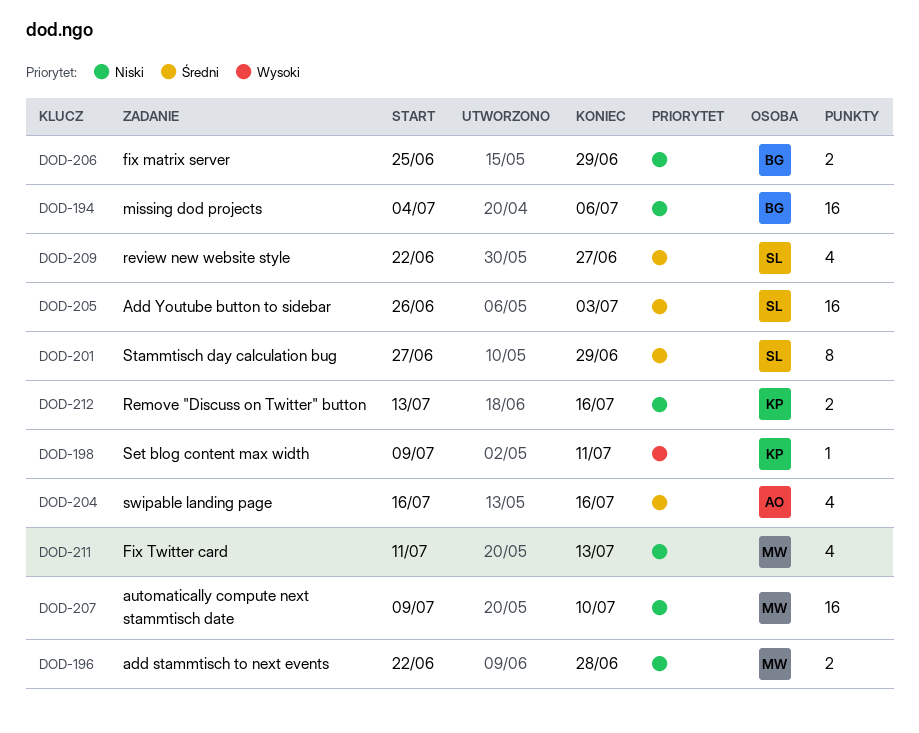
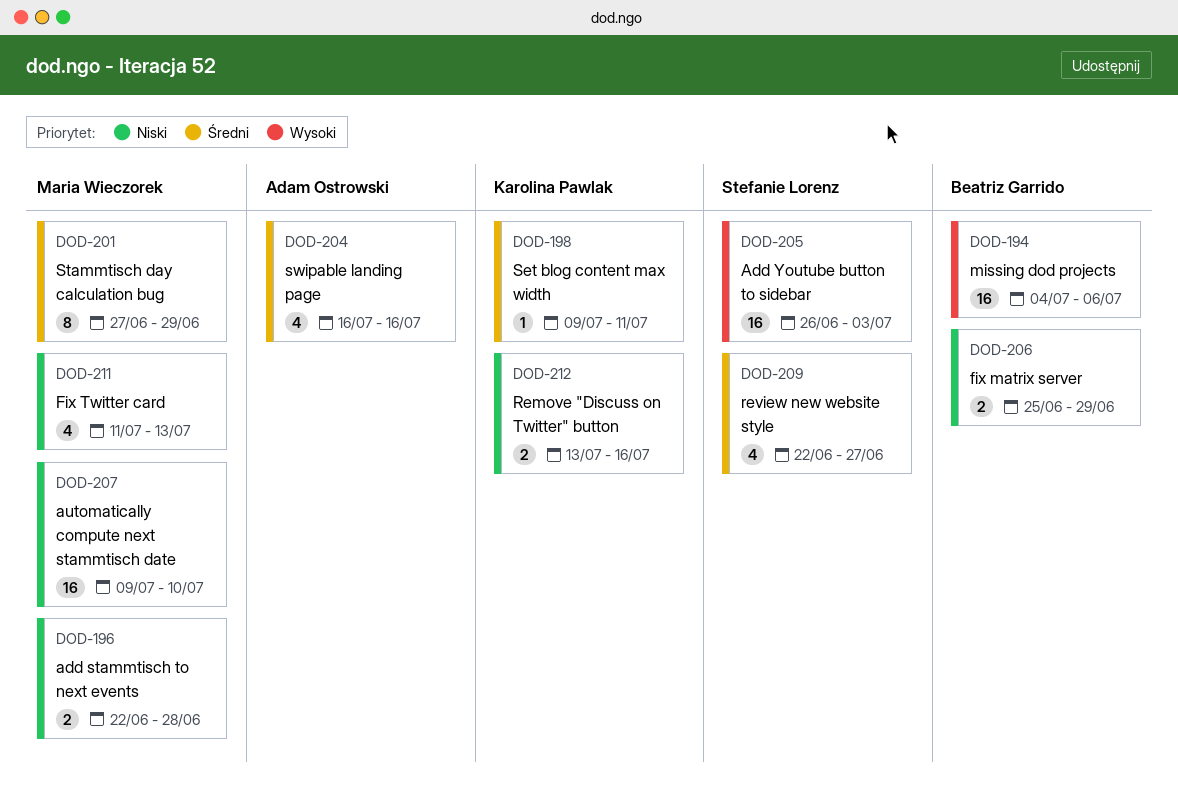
DOD-194, priority: Niski -> Wysoki
DOD-198, priority: Wysoki -> Średni
DOD-201, owner: Stefanie Lorenz -> Maria Wieczorek
DOD-205, priority: Średni -> Wysoki

